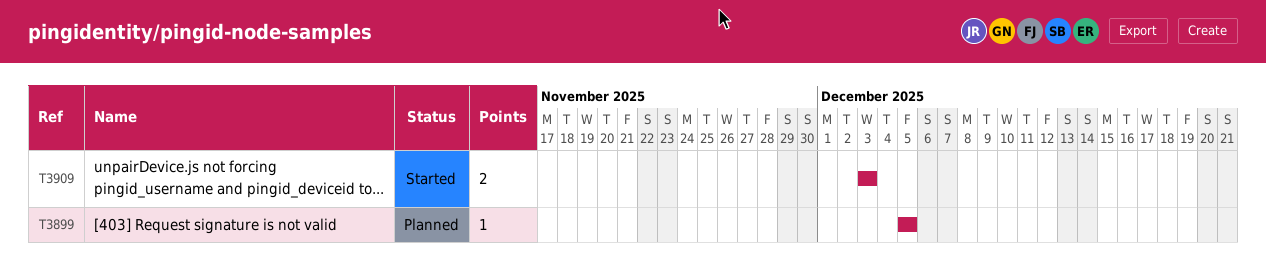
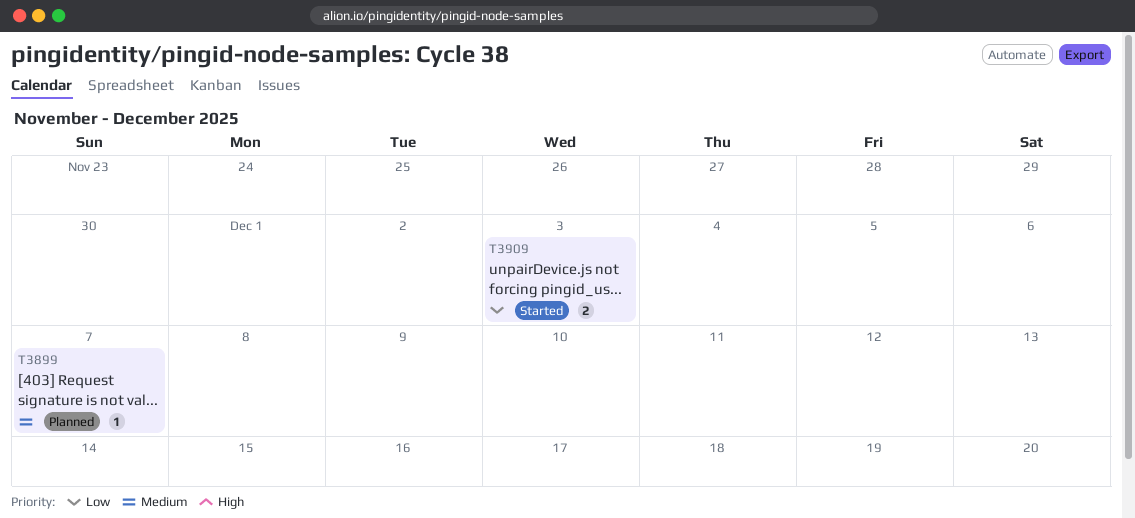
T3899, due: Dec 5 -> Dec 7

